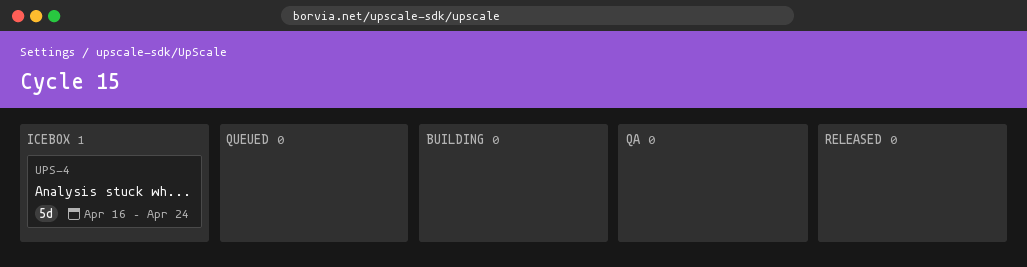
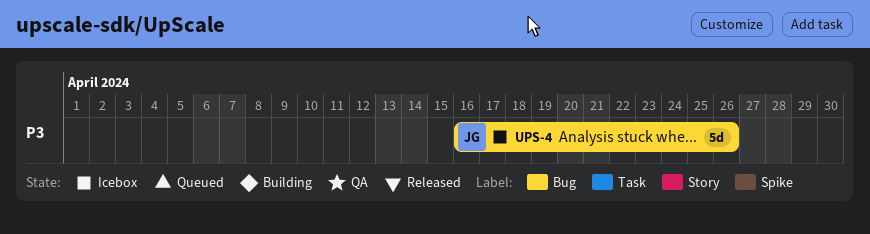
UPS-4, due: Apr 24 -> Apr 26

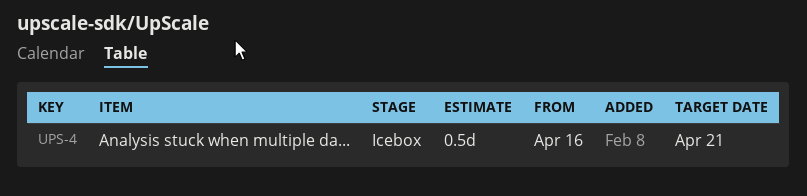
UPS-4, estimate: 5d -> 0.5d
UPS-4, due: Apr 26 -> Apr 21

